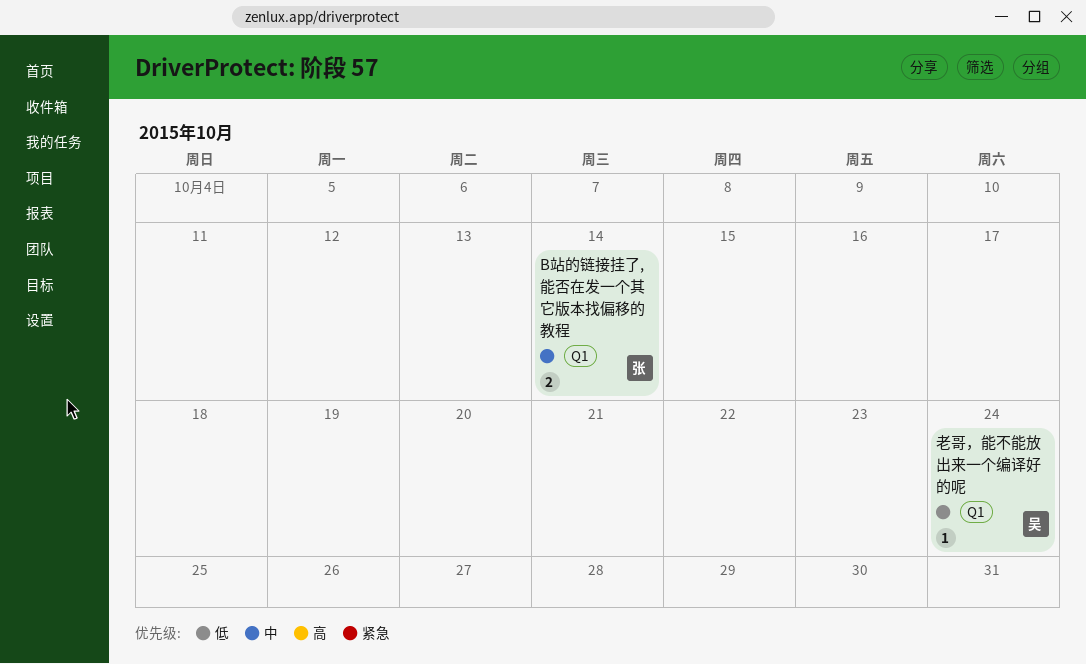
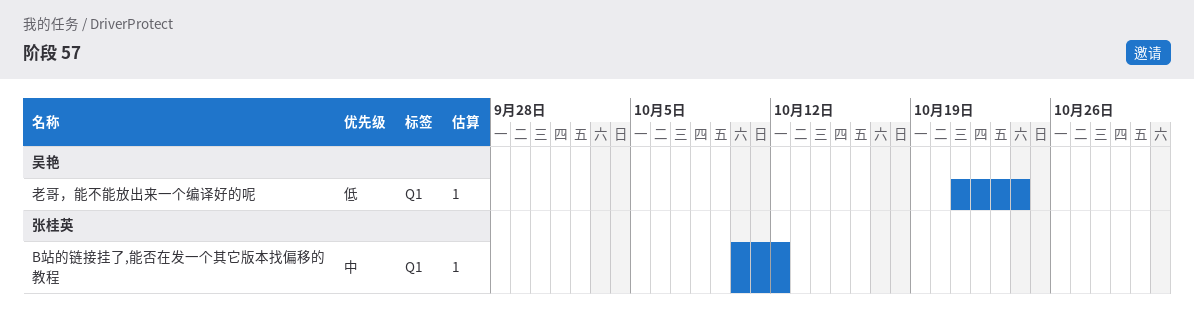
B站的链接挂了,能否在发一个其它版本找偏移的教程, estimate: 2 -> 1
B站的链接挂了,能否在发一个其它版本找偏移的教程, due: Oct 14 -> Oct 12

